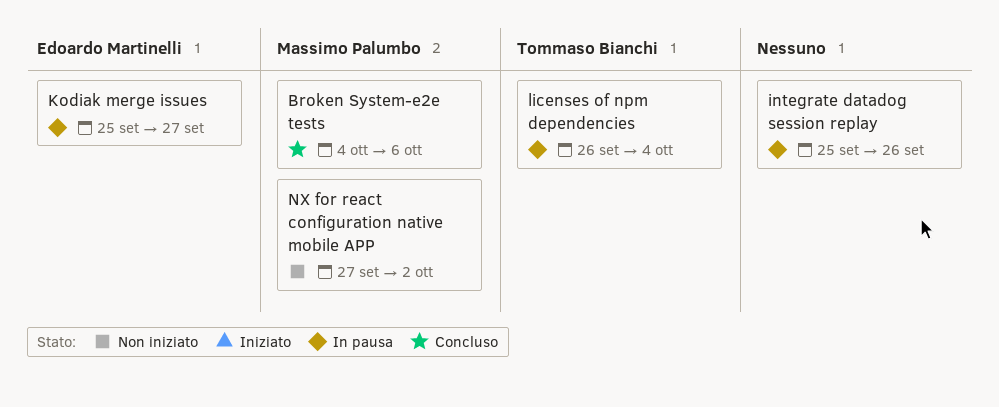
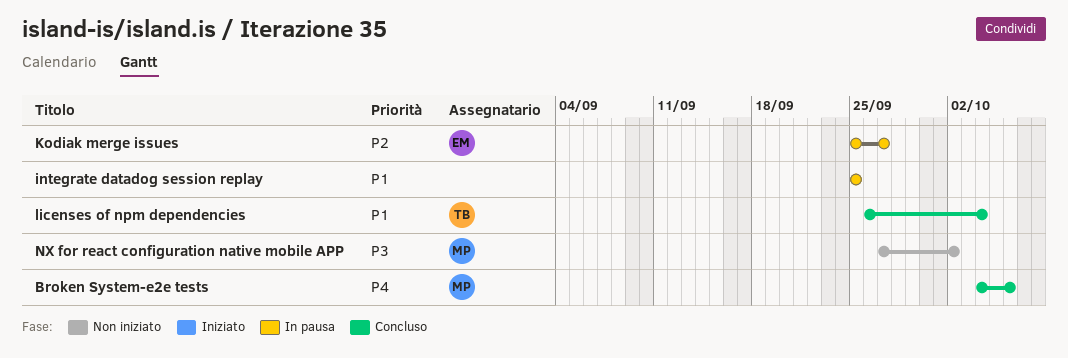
integrate datadog session replay, due: Sep 26 -> Sep 25
licenses of npm dependencies, status: In pausa -> Concluso

